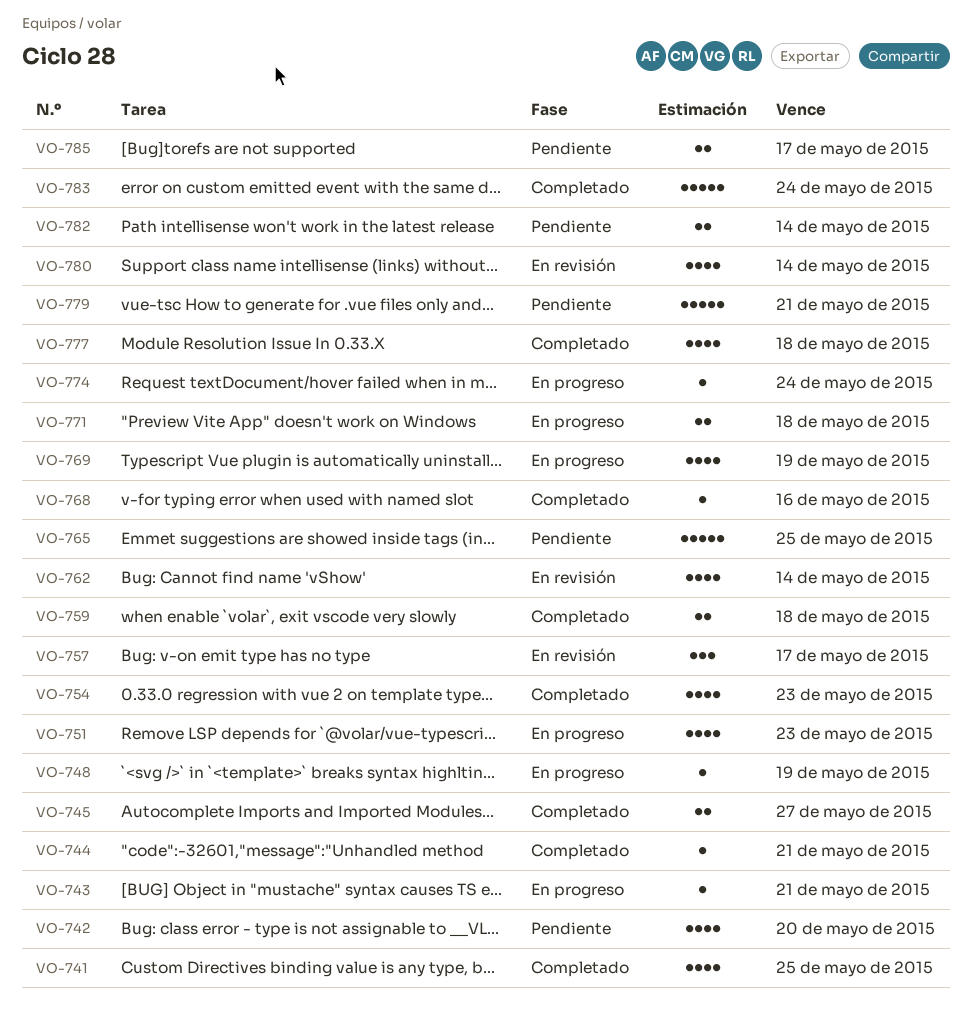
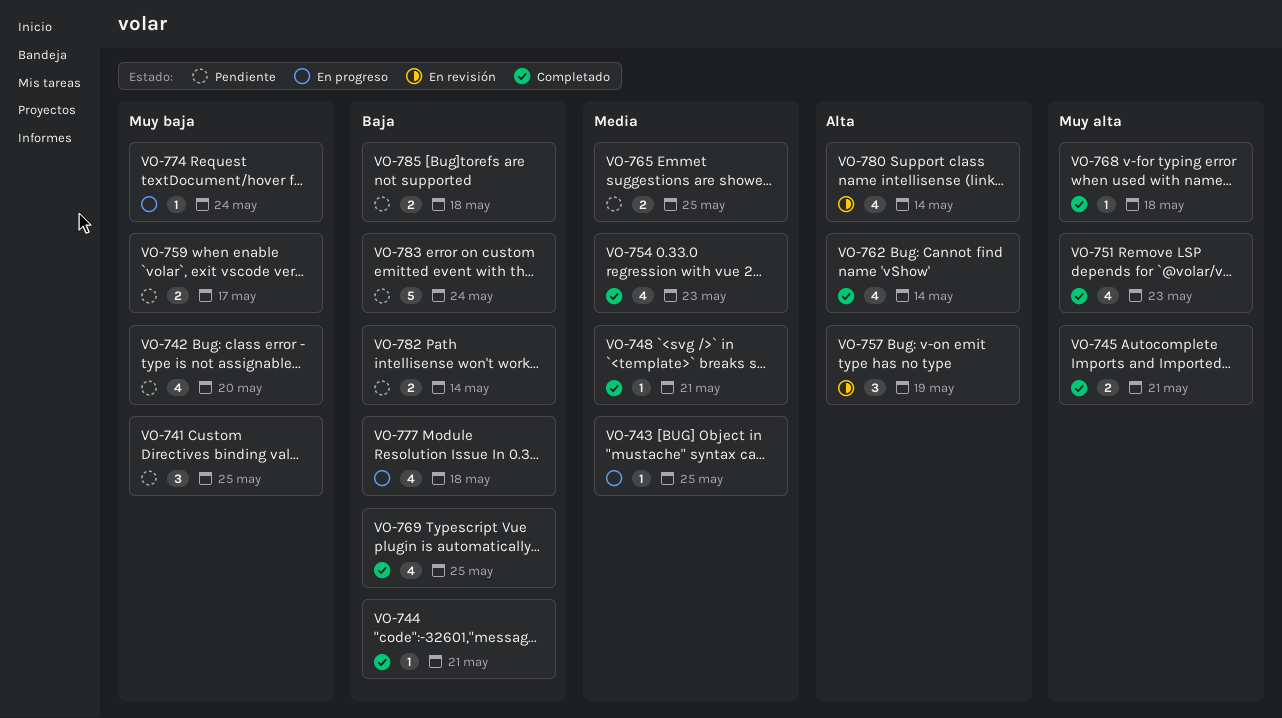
VO-741, status: Completado -> Pendiente
VO-741, estimate: 4 -> 3
VO-743, due: May 21 -> May 25
VO-745, due: May 27 -> May 21
VO-748, status: En progreso -> Completado
VO-748, due: May 19 -> May 21
VO-751, status: En progreso -> Completado
VO-757, due: May 17 -> May 19
VO-759, status: Completado -> Pendiente
VO-759, due: May 18 -> May 17
VO-762, status: En revisión -> Completado
VO-765, estimate: 5 -> 2
VO-768, due: May 16 -> May 18
VO-769, status: En progreso -> Completado
VO-769, due: May 19 -> May 25
VO-771: present -> none
VO-777, status: Completado -> En progreso
VO-779: present -> none
VO-783, status: Completado -> Pendiente
VO-785, due: May 17 -> May 18

